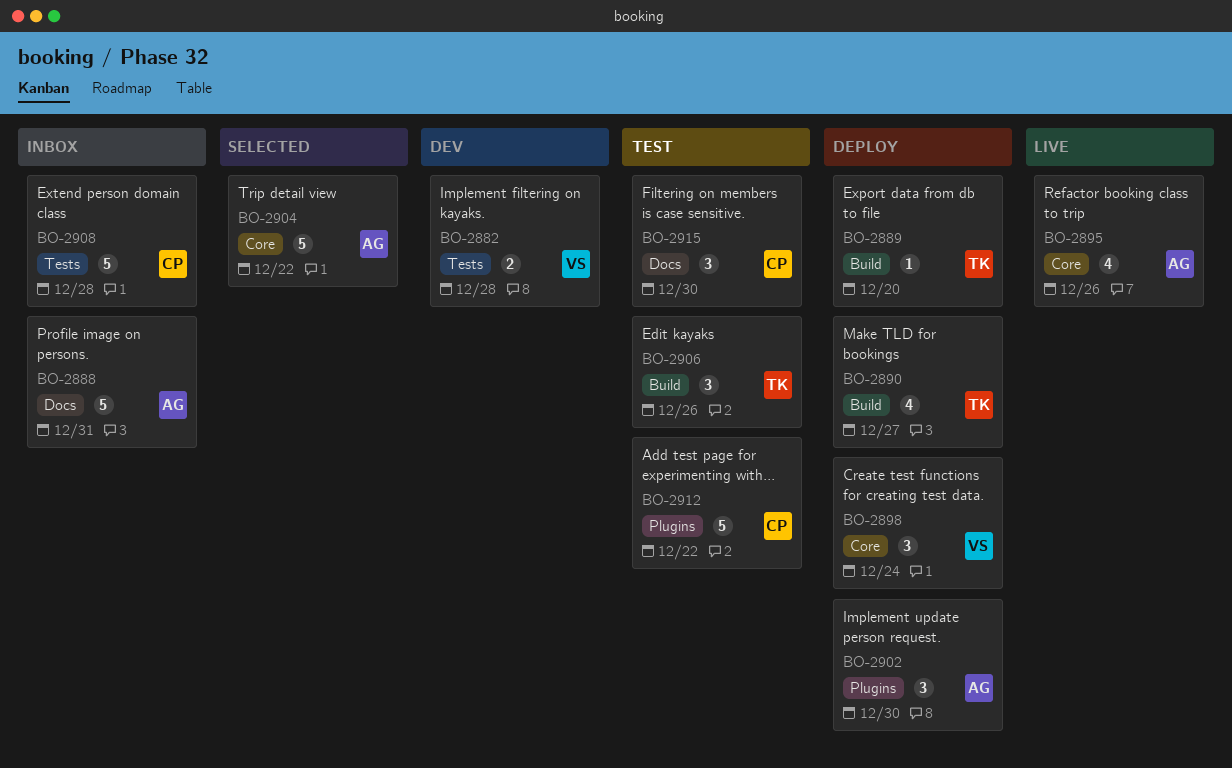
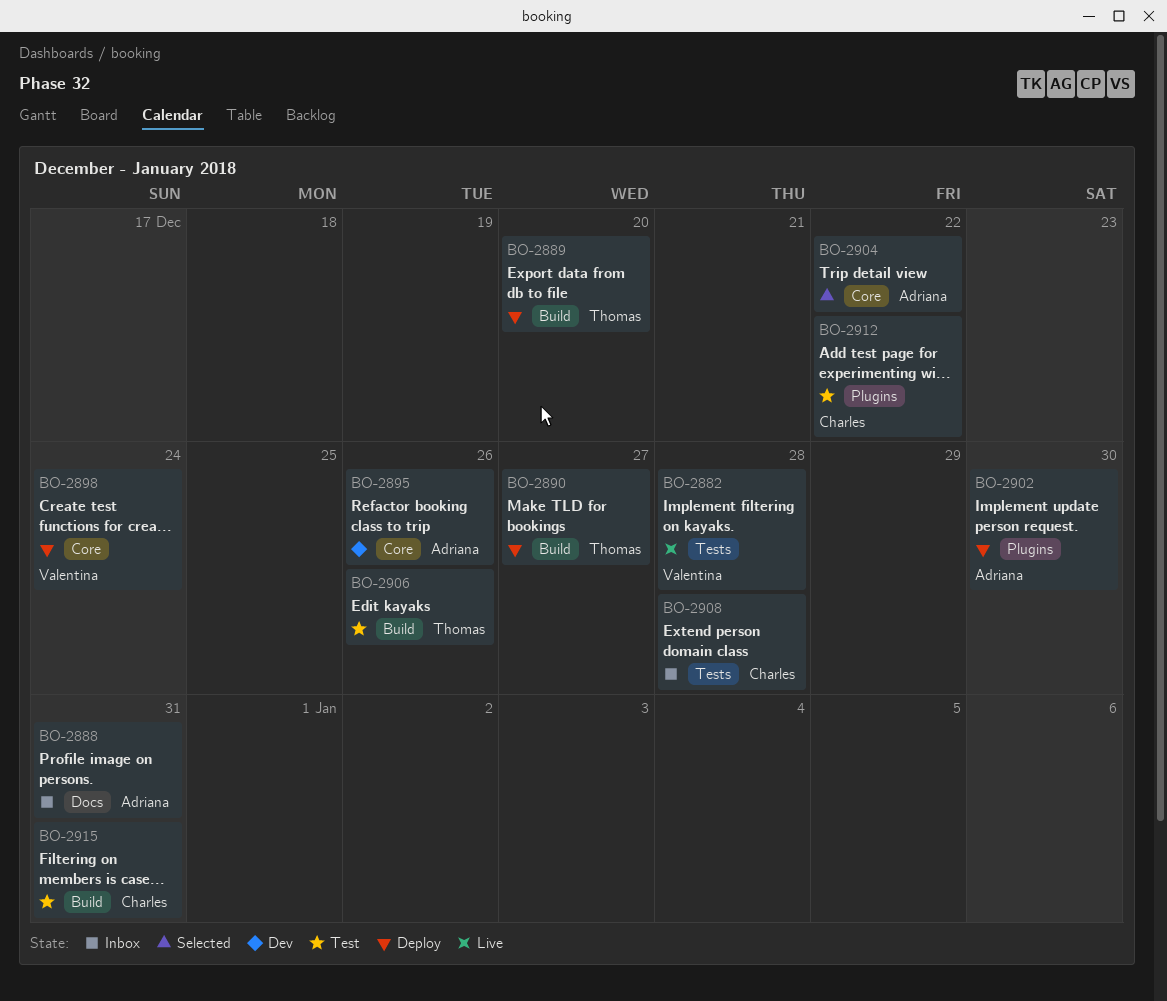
BO-2882, status: Dev -> Live
BO-2895, status: Live -> Dev
BO-2915, label: Docs -> Build
BO-2915, due: Dec 30 -> Dec 31

